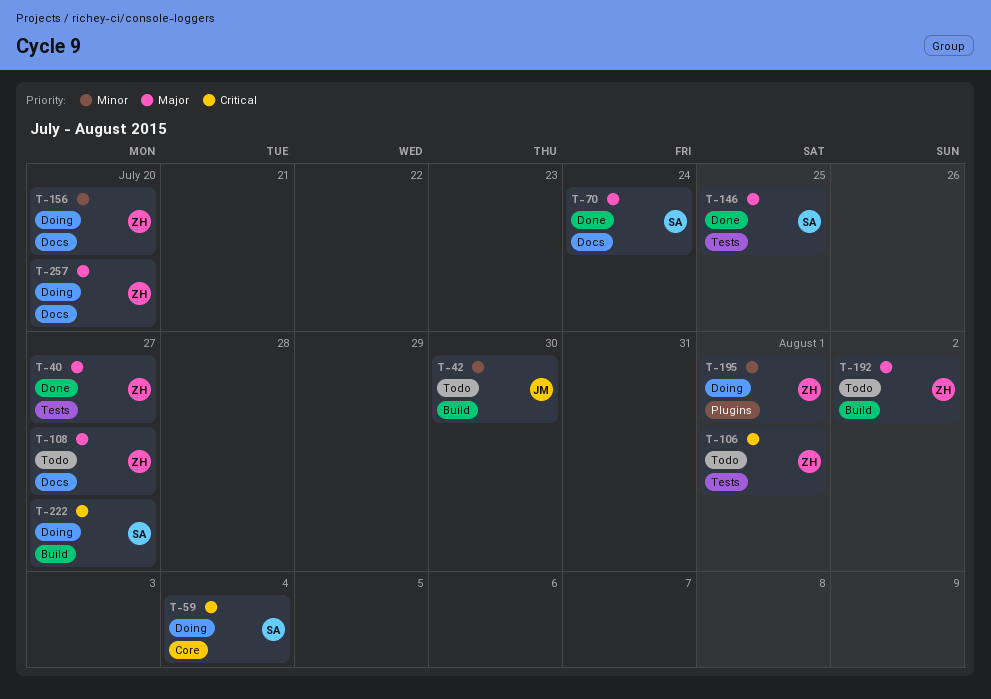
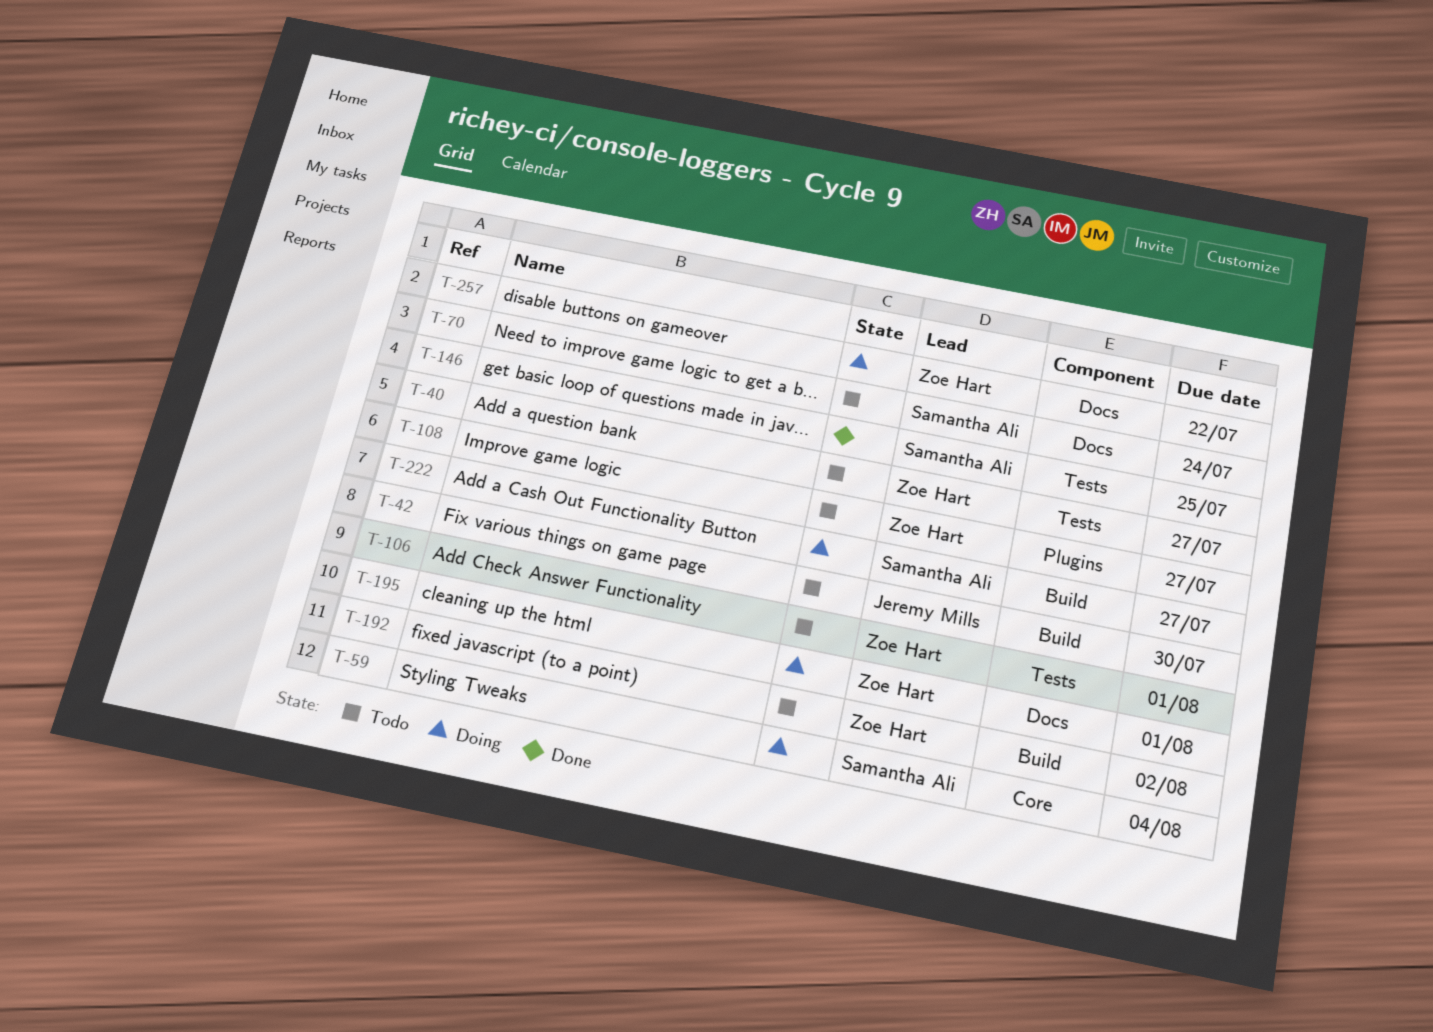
T-40, status: Done -> Todo
T-70, status: Done -> Todo
T-108, label: Docs -> Plugins
T-156: present -> none
T-195, label: Plugins -> Docs
T-257, due: Jul 20 -> Jul 22

